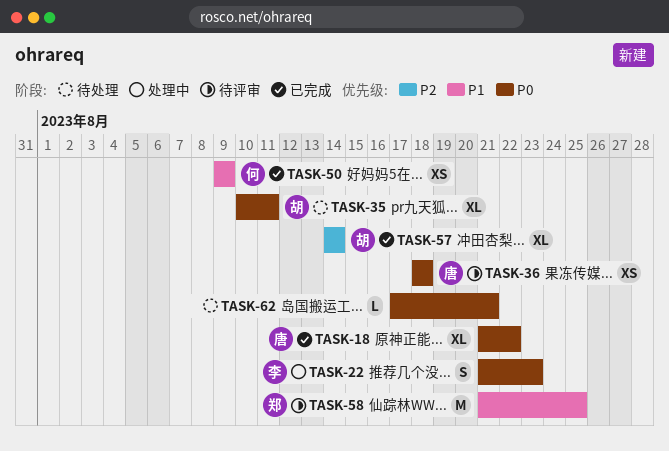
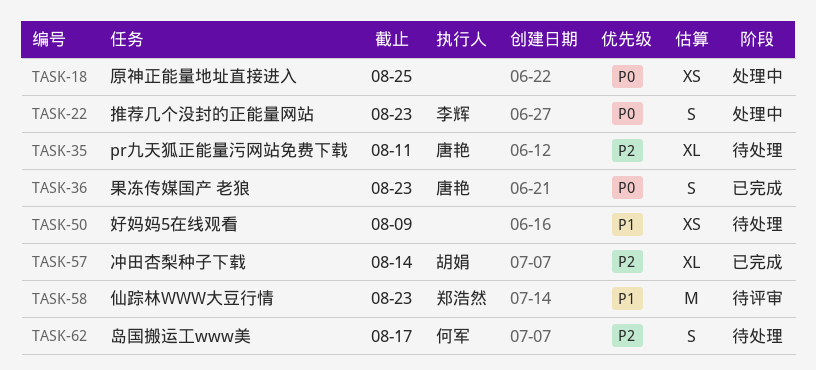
TASK-18, status: 已完成 -> 处理中
TASK-18, owner: 唐艳 -> none
TASK-18, estimate: XL -> XS
TASK-18, due: Aug 22 -> Aug 25
TASK-35, owner: 胡娟 -> 唐艳
TASK-35, priority: P0 -> P2
TASK-36, status: 待评审 -> 已完成
TASK-36, estimate: XS -> S
TASK-36, due: Aug 18 -> Aug 23
TASK-50, status: 已完成 -> 待处理
TASK-50, owner: 何军 -> none
TASK-58, due: Aug 25 -> Aug 23
TASK-62, owner: none -> 何军
TASK-62, priority: P0 -> P2
TASK-62, estimate: L -> S
TASK-62, due: Aug 21 -> Aug 17

